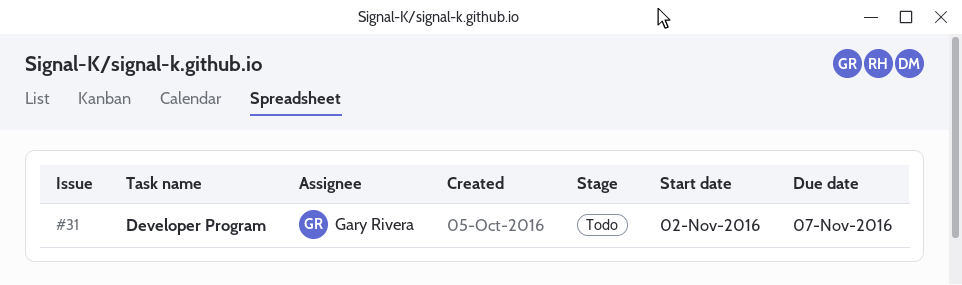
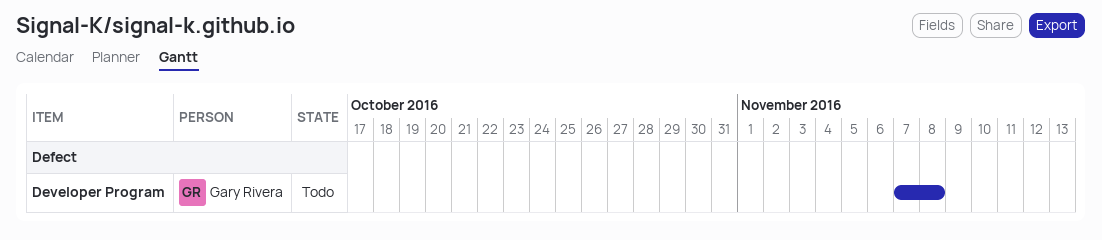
Developer Program, start: Nov 2 -> Nov 7
Developer Program, due: Nov 7 -> Nov 8

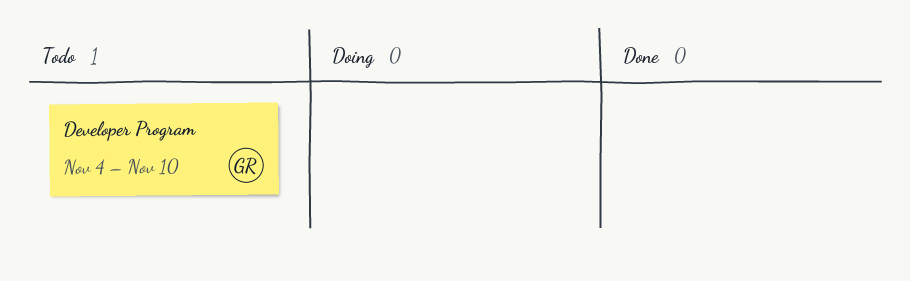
Developer Program, start: Nov 7 -> Nov 4
Developer Program, due: Nov 8 -> Nov 10

